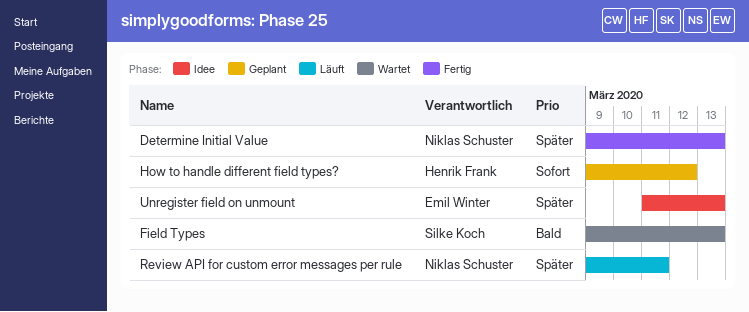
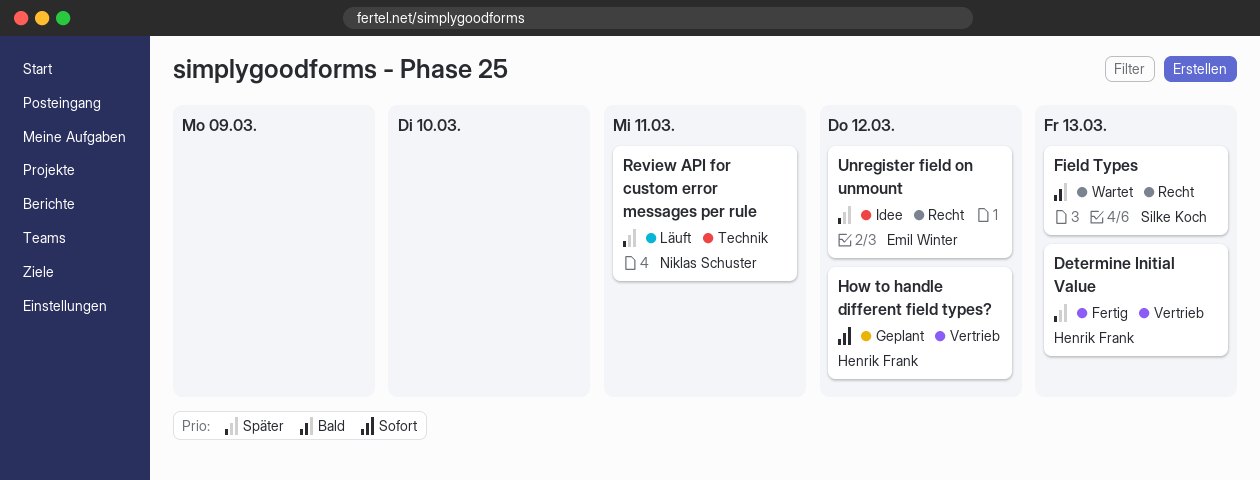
Determine Initial Value, owner: Niklas Schuster -> Henrik Frank
Unregister field on unmount, due: Mar 13 -> Mar 12

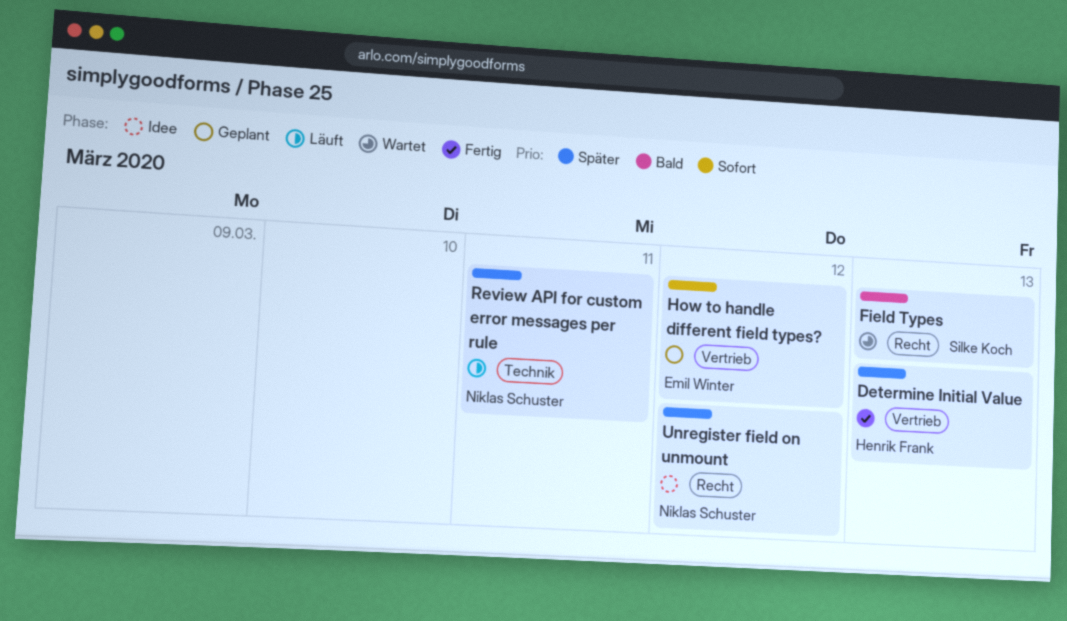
How to handle different field types?, owner: Henrik Frank -> Emil Winter
Unregister field on unmount, owner: Emil Winter -> Niklas Schuster

